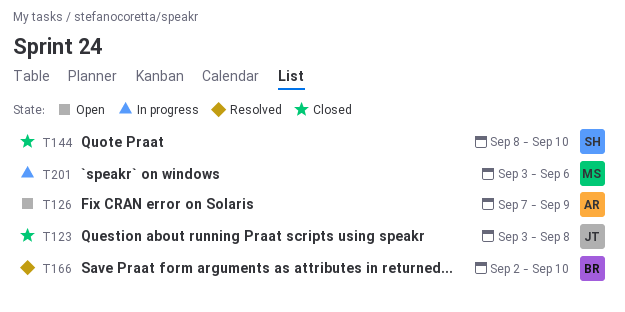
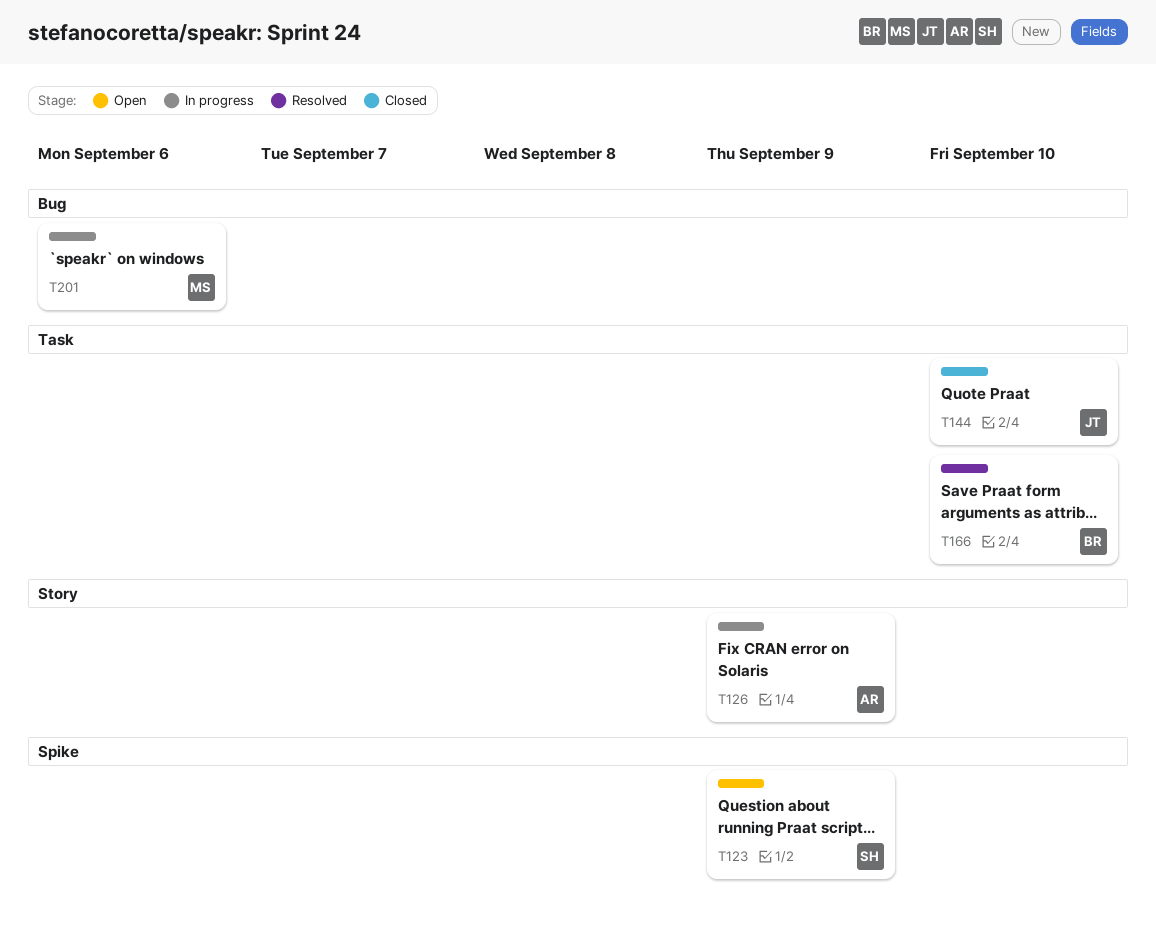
T123, status: Closed -> Open
T123, owner: JT -> SH
T123, due: Sep 8 -> Sep 9
T126, status: Open -> In progress
T144, owner: SH -> JT

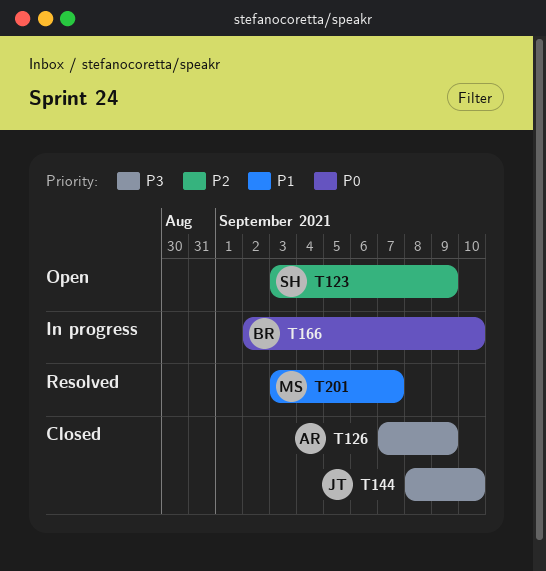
T126, status: In progress -> Closed
T166, status: Resolved -> In progress
T201, status: In progress -> Resolved
T201, due: Sep 6 -> Sep 7

